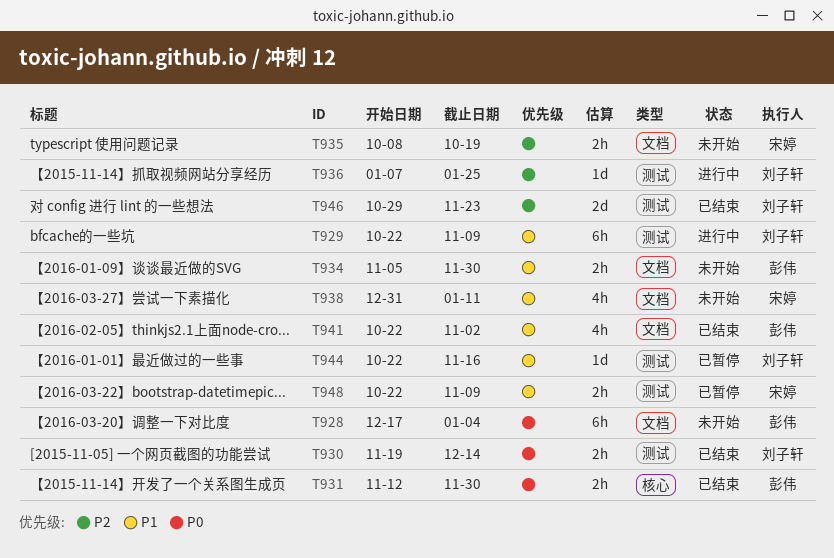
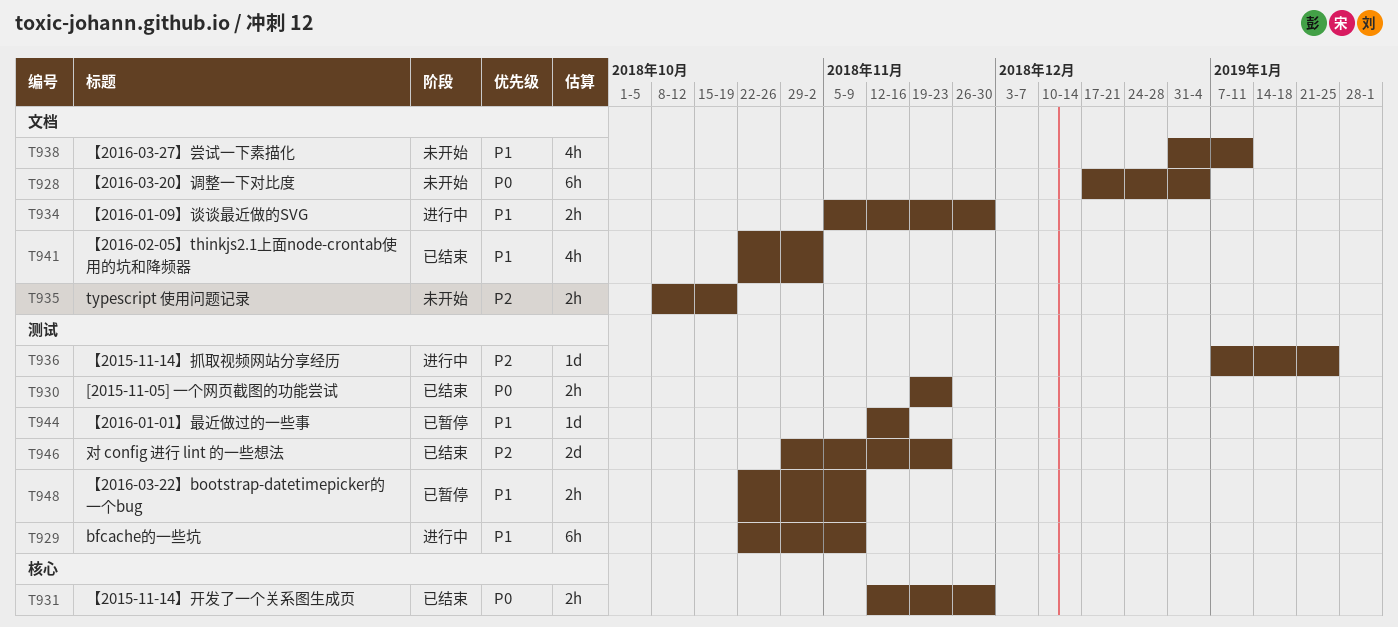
T930, due: Dec 14 -> Nov 23
T934, status: 未开始 -> 进行中
T944, start: Oct 22 -> Nov 12

